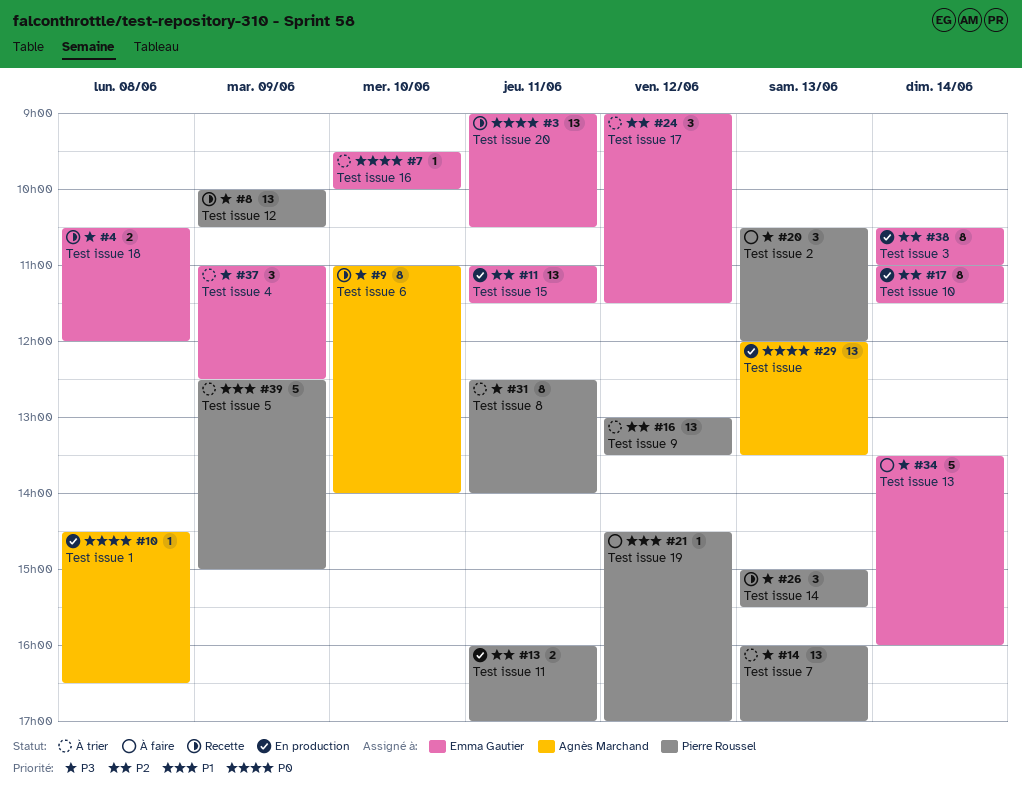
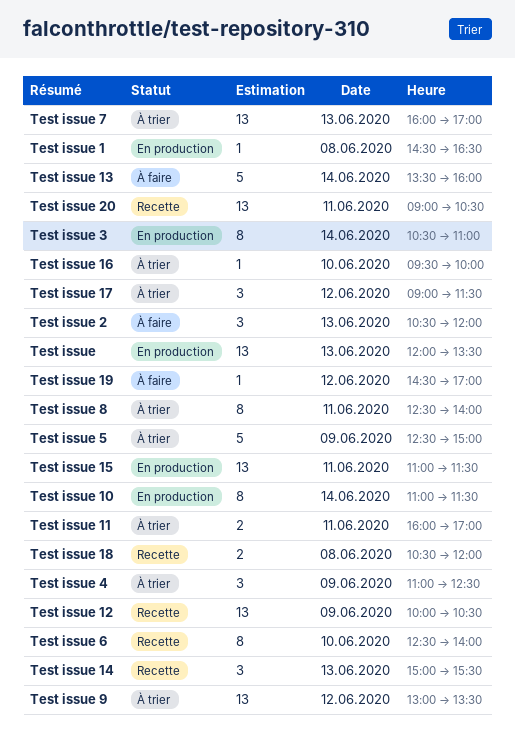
Test issue 11, status: En production -> À trier
Test issue 6, begins: 11:00 -> 12:30

